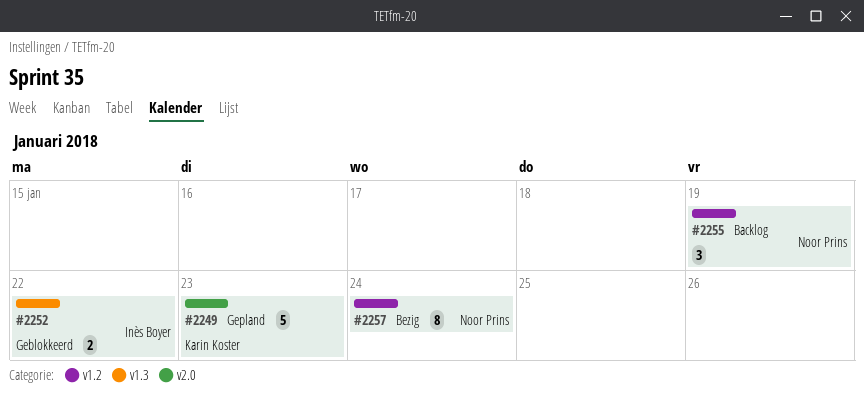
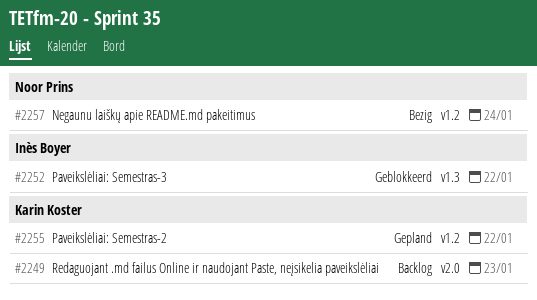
#2249, status: Gepland -> Backlog
#2255, status: Backlog -> Gepland
#2255, owner: Noor Prins -> Karin Koster
#2255, due: Jan 19 -> Jan 22

